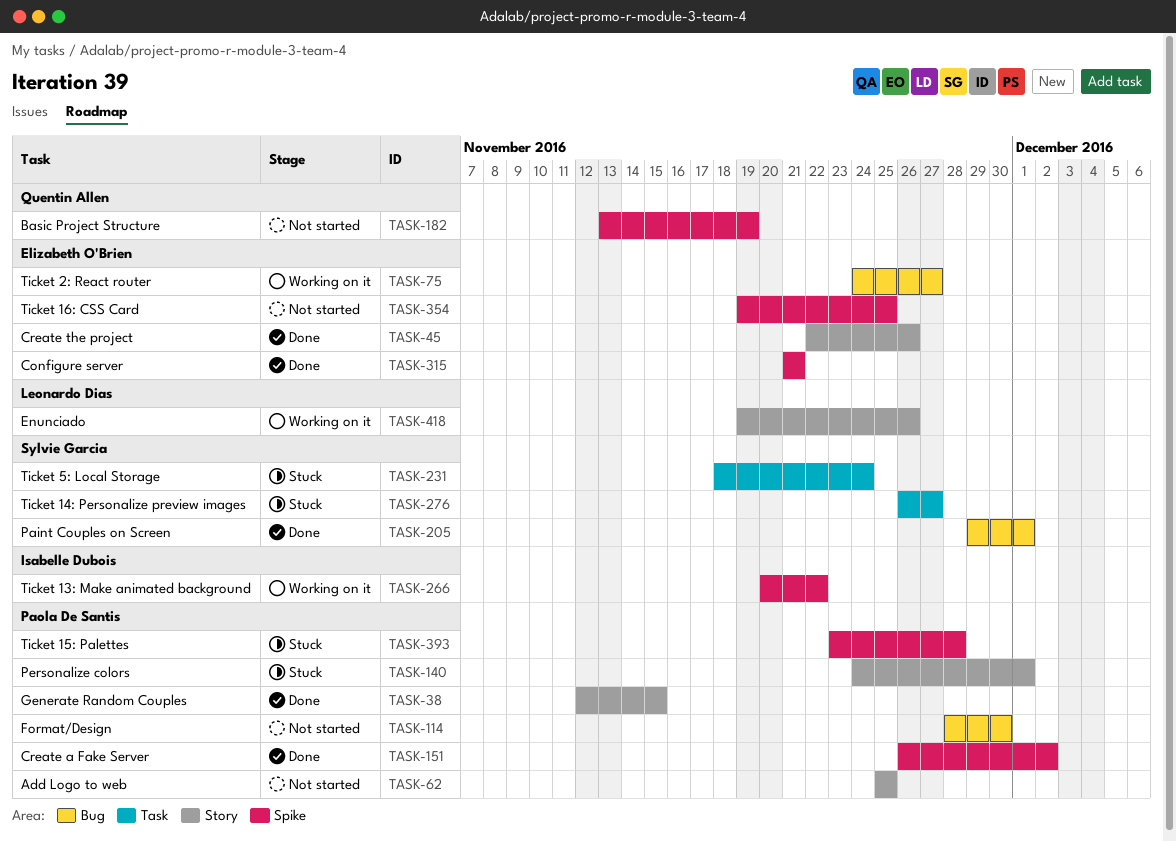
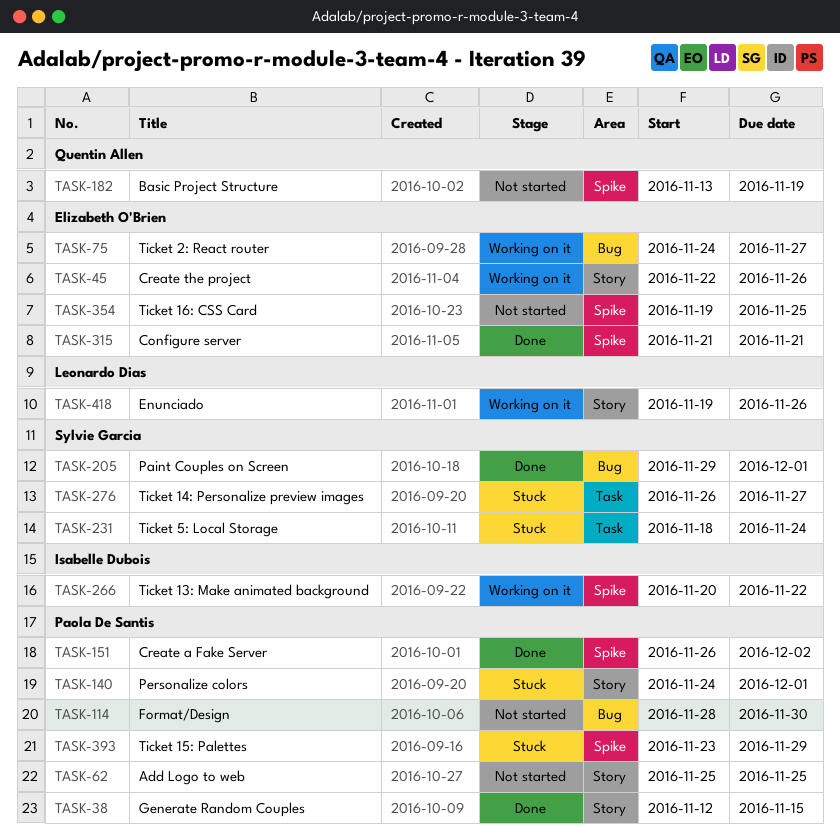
TASK-45, status: Done -> Working on it
TASK-393, due: Nov 28 -> Nov 29

